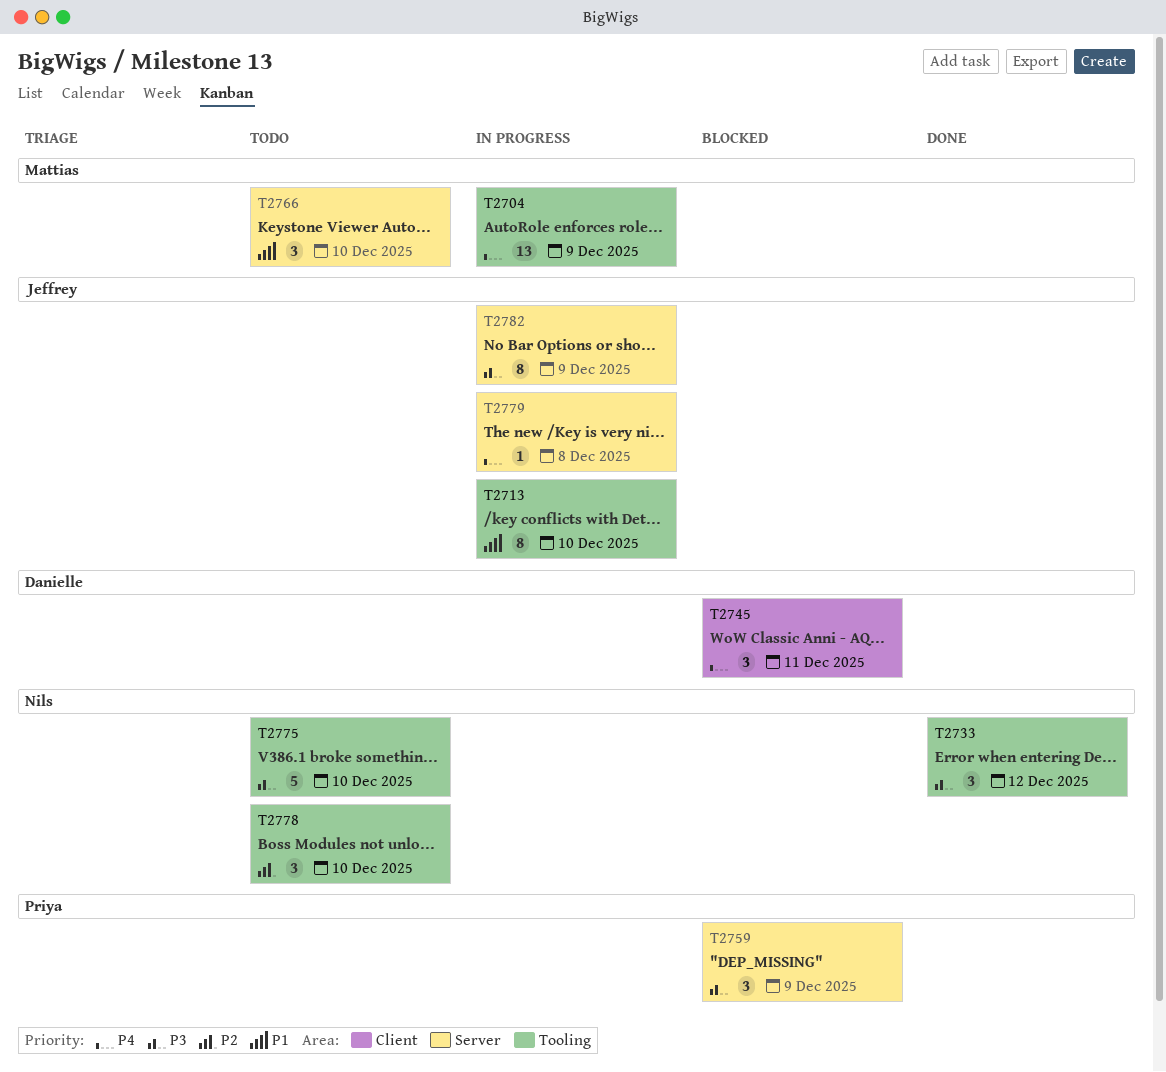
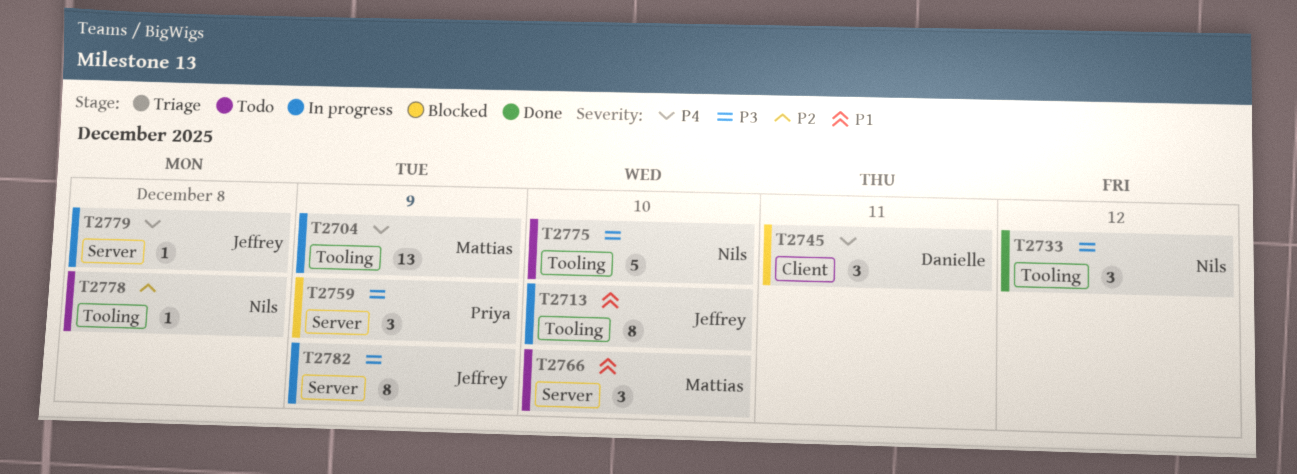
T2778, estimate: 3 -> 1
T2778, due: Dec 10 -> Dec 8

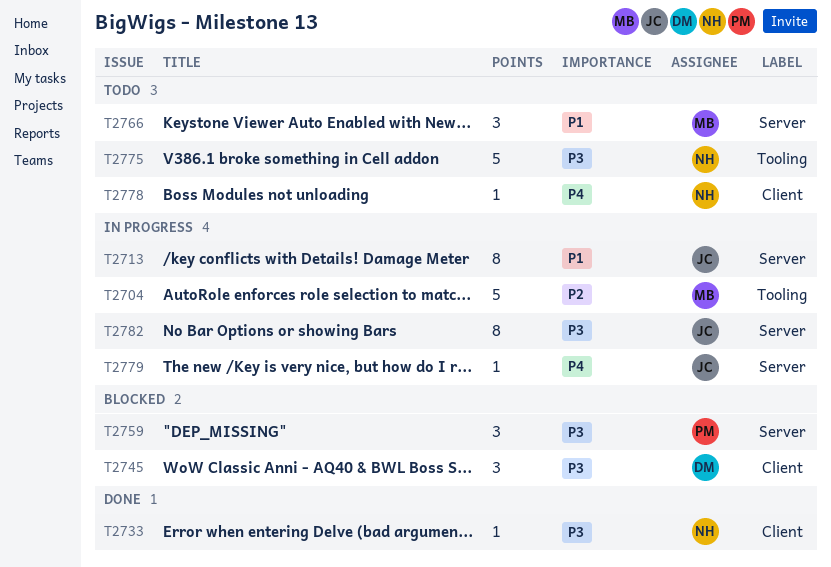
T2704, priority: P4 -> P2
T2704, estimate: 13 -> 5
T2713, label: Tooling -> Server
T2733, label: Tooling -> Client
T2733, estimate: 3 -> 1
T2745, priority: P4 -> P3
T2778, priority: P2 -> P4
T2778, label: Tooling -> Client

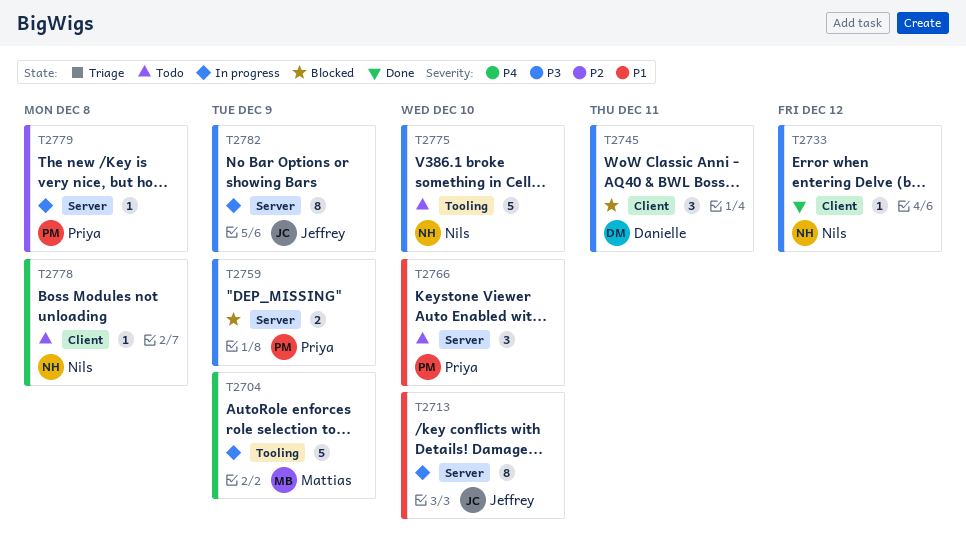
T2704, priority: P2 -> P4
T2759, estimate: 3 -> 2
T2766, owner: Mattias -> Priya
T2779, owner: Jeffrey -> Priya
T2779, priority: P4 -> P2

